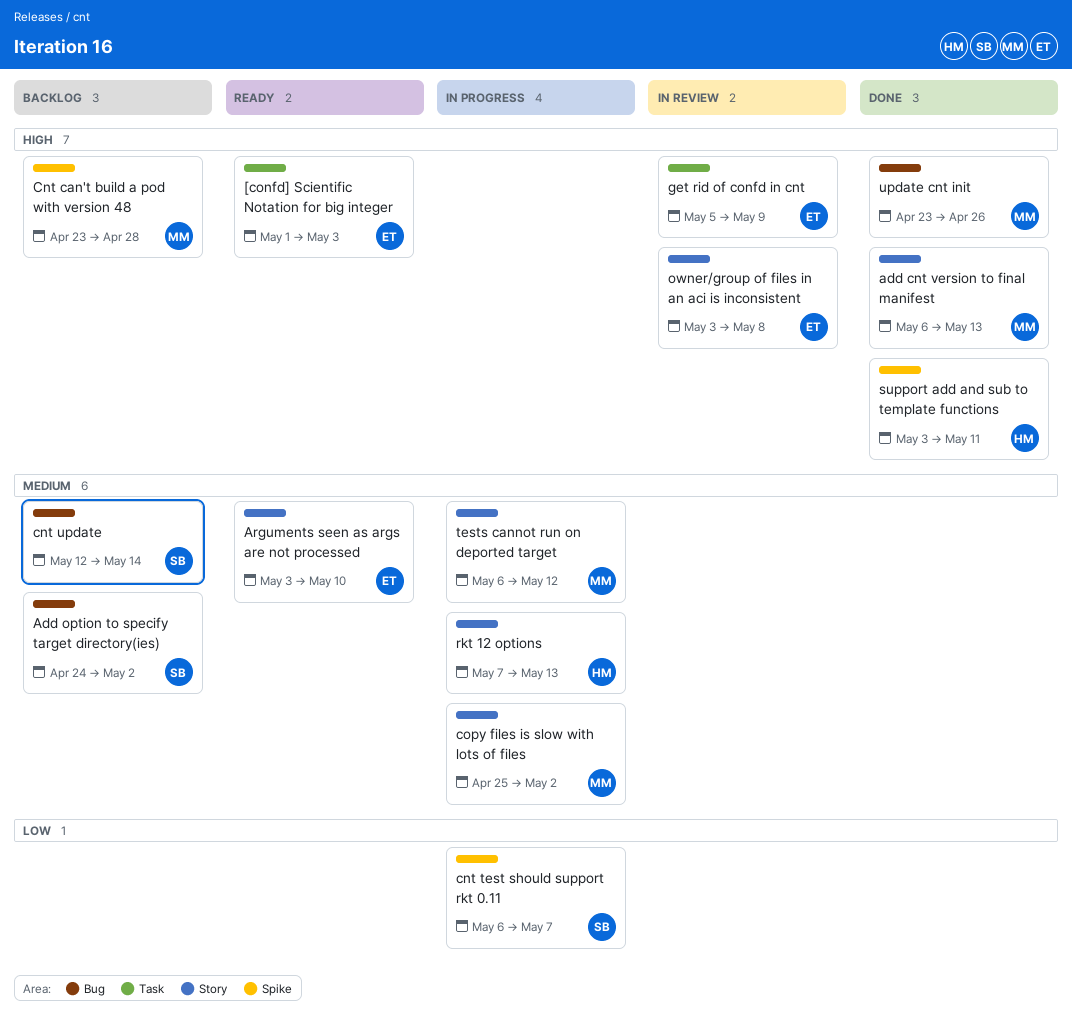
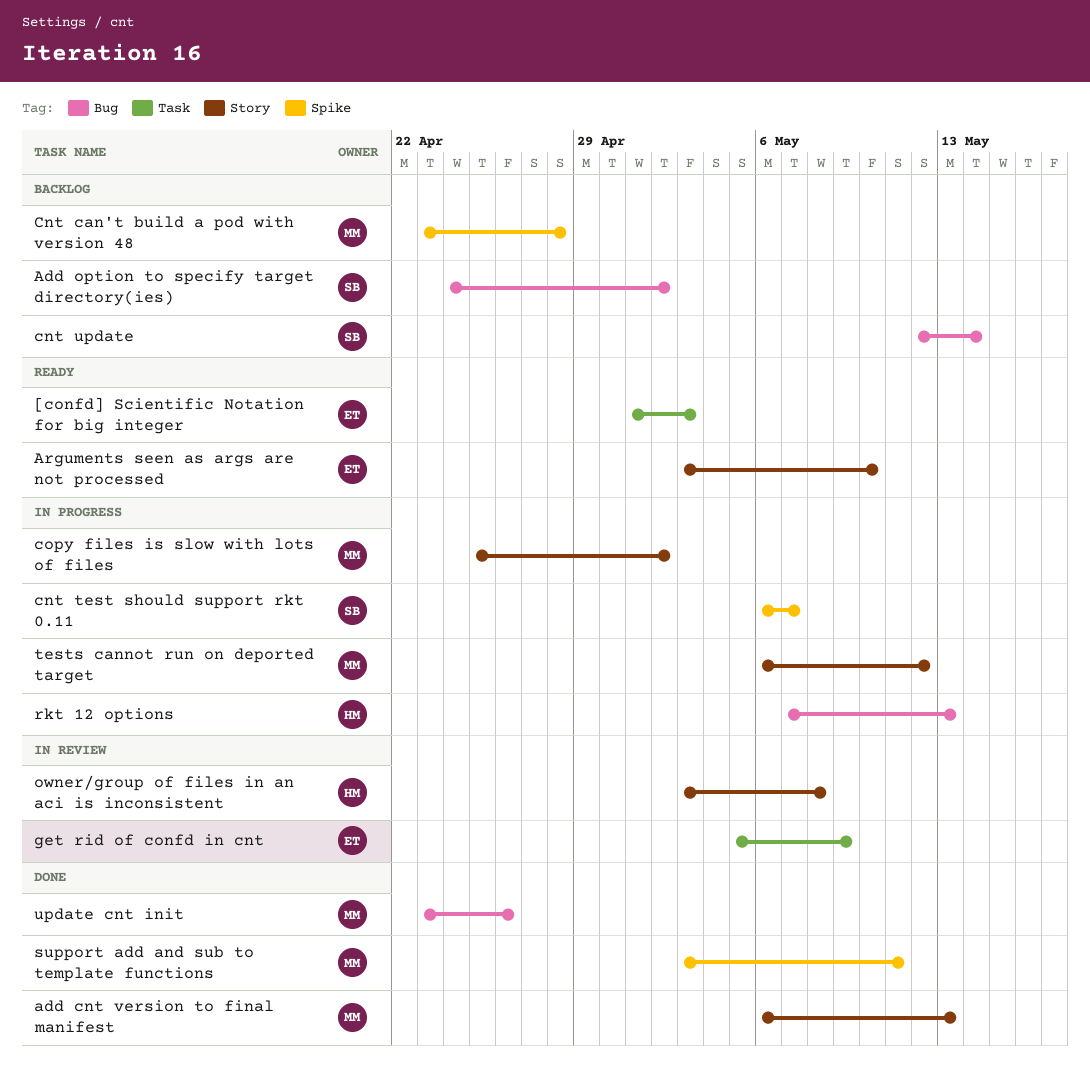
owner/group of files in an aci is inconsistent, owner: ET -> HM
rkt 12 options, label: Story -> Bug
support add and sub to template functions, owner: HM -> MM

